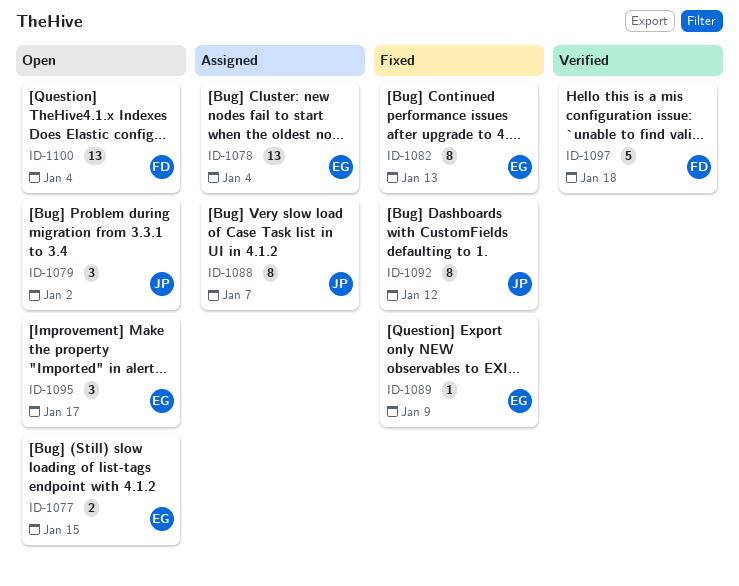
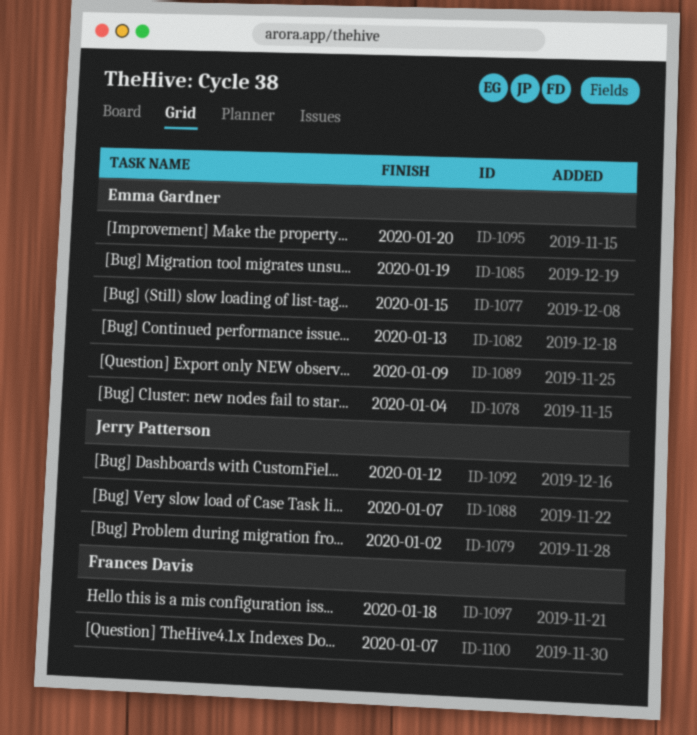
ID-1085: none -> present
ID-1095, due: Jan 17 -> Jan 20
ID-1100, due: Jan 4 -> Jan 7

